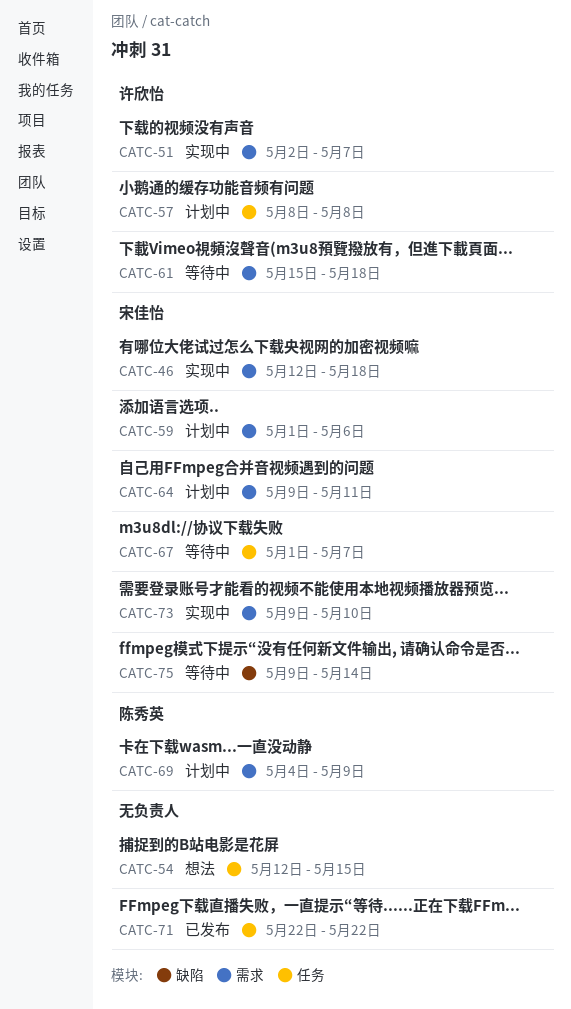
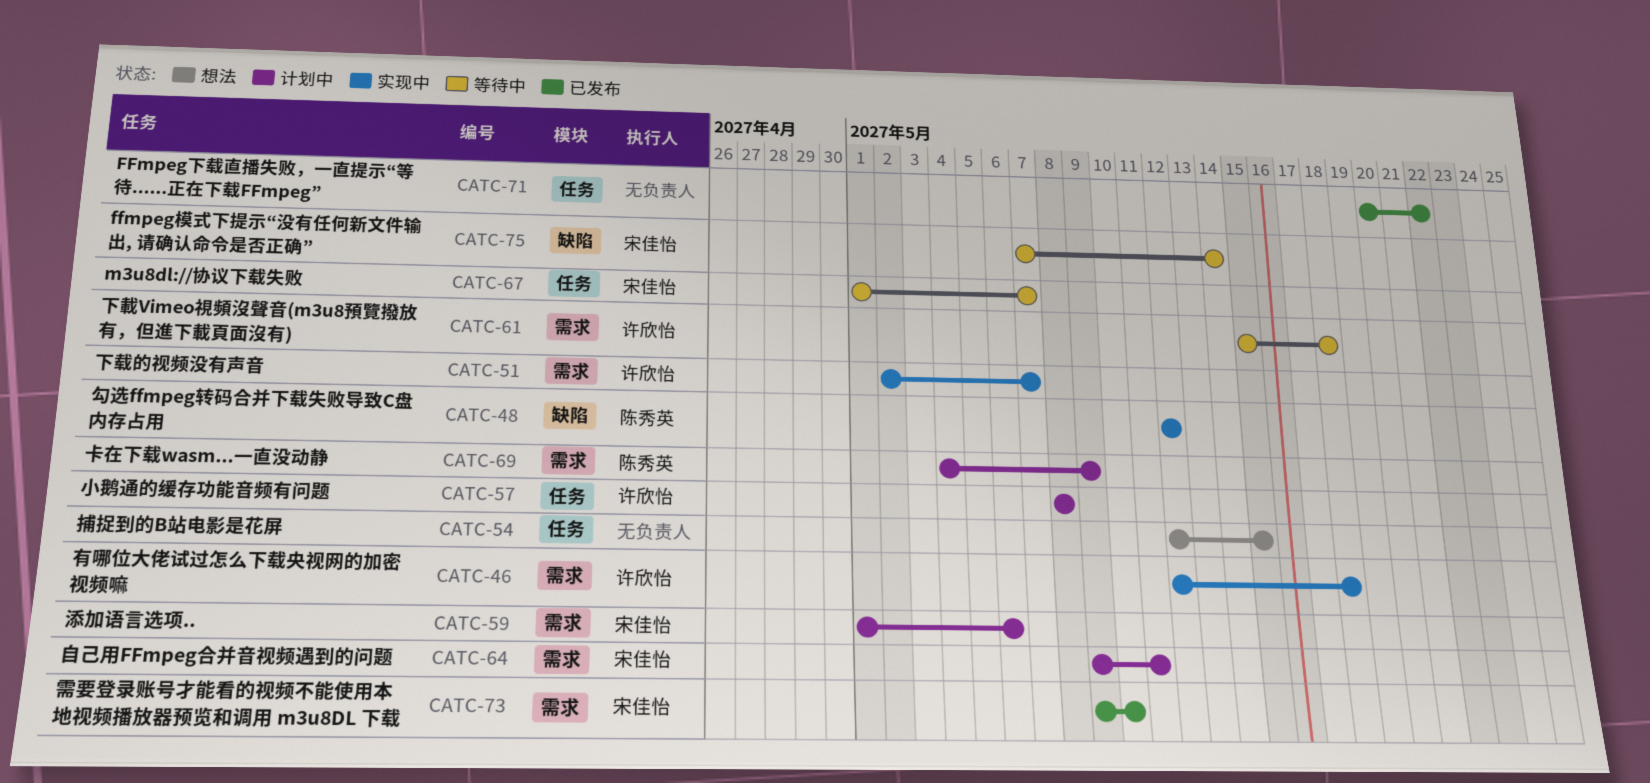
CATC-46, owner: 宋佳怡 -> 许欣怡
CATC-48: none -> present
CATC-71, start: May 22 -> May 20
CATC-73, status: 实现中 -> 已发布
CATC-75, start: May 9 -> May 7

